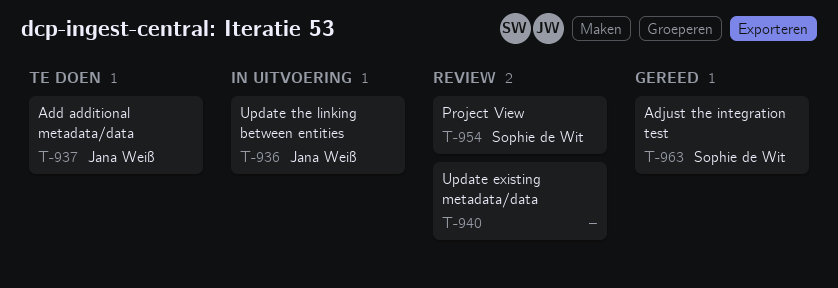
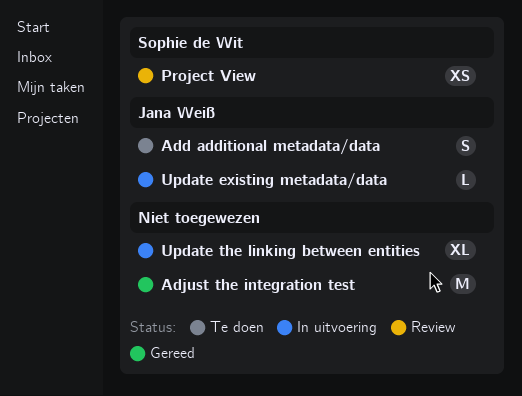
Adjust the integration test, owner: Sophie de Wit -> none
Update existing metadata/data, status: Review -> In uitvoering
Update existing metadata/data, owner: none -> Jana Weiß
Update the linking between entities, owner: Jana Weiß -> none

